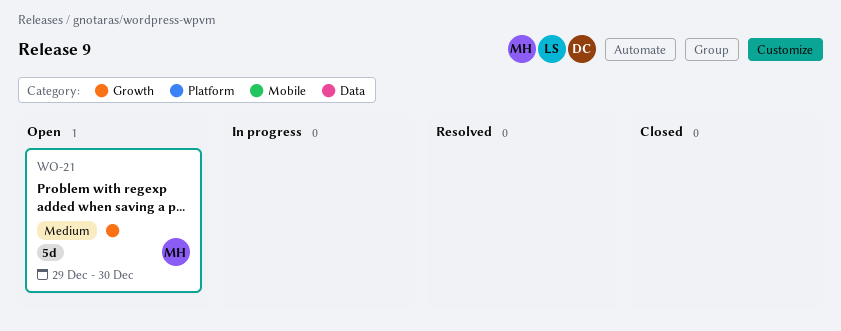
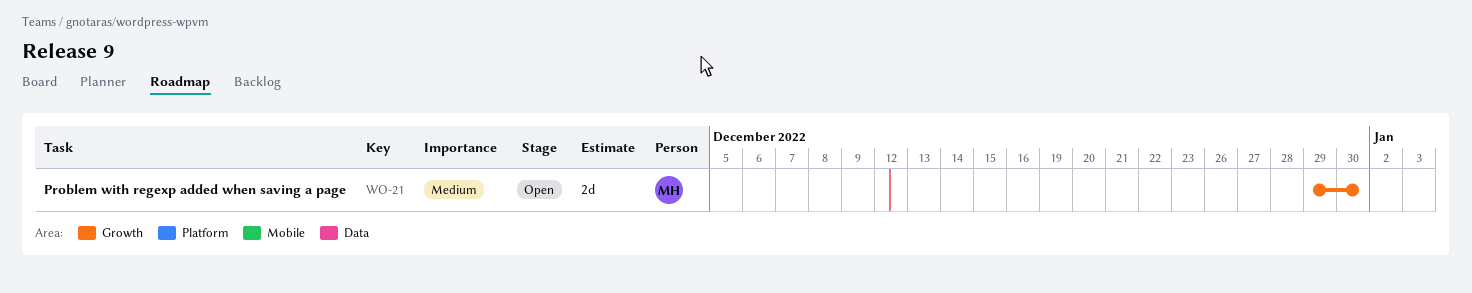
WO-21, estimate: 5d -> 2d

